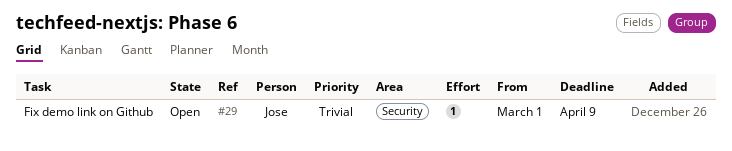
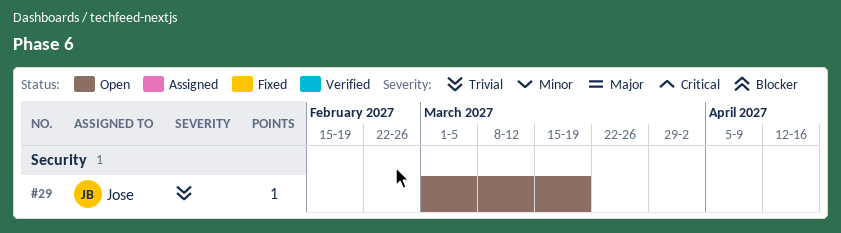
#29, due: Apr 9 -> Mar 19

